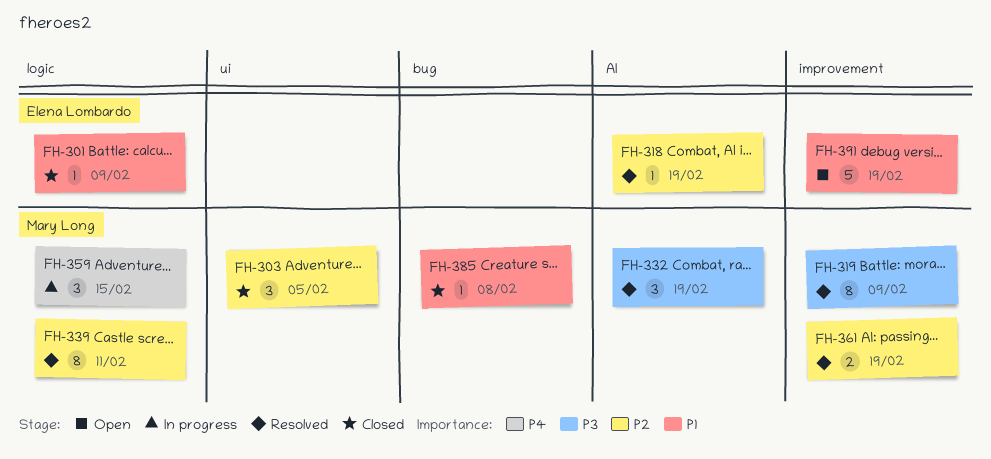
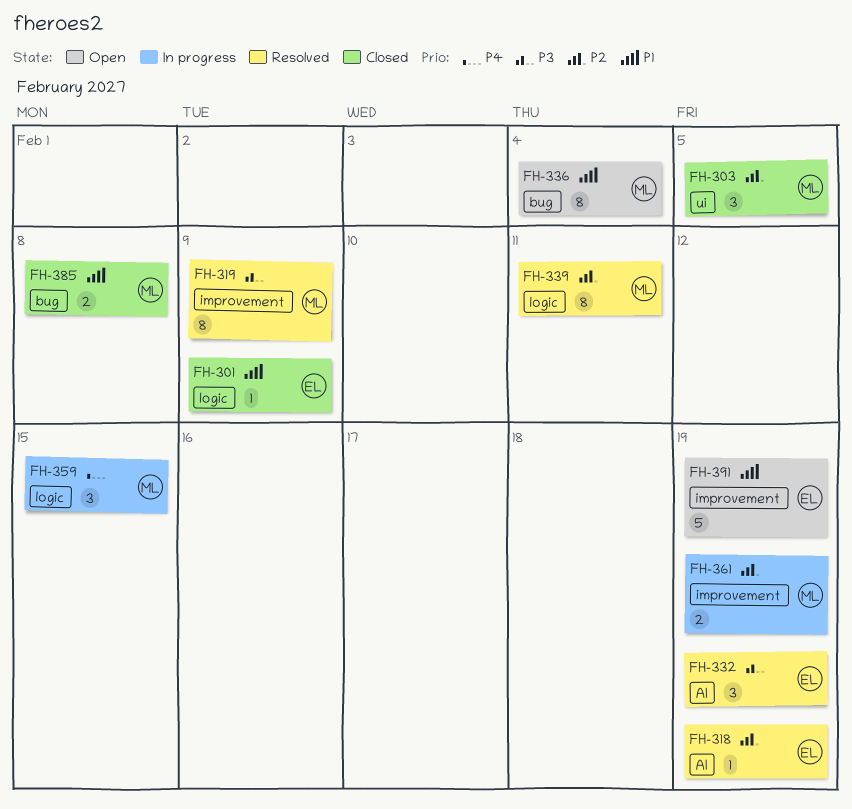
FH-332, owner: Mary Long -> Elena Lombardo
FH-336: none -> present
FH-361, status: Resolved -> In progress
FH-385, estimate: 1 -> 2

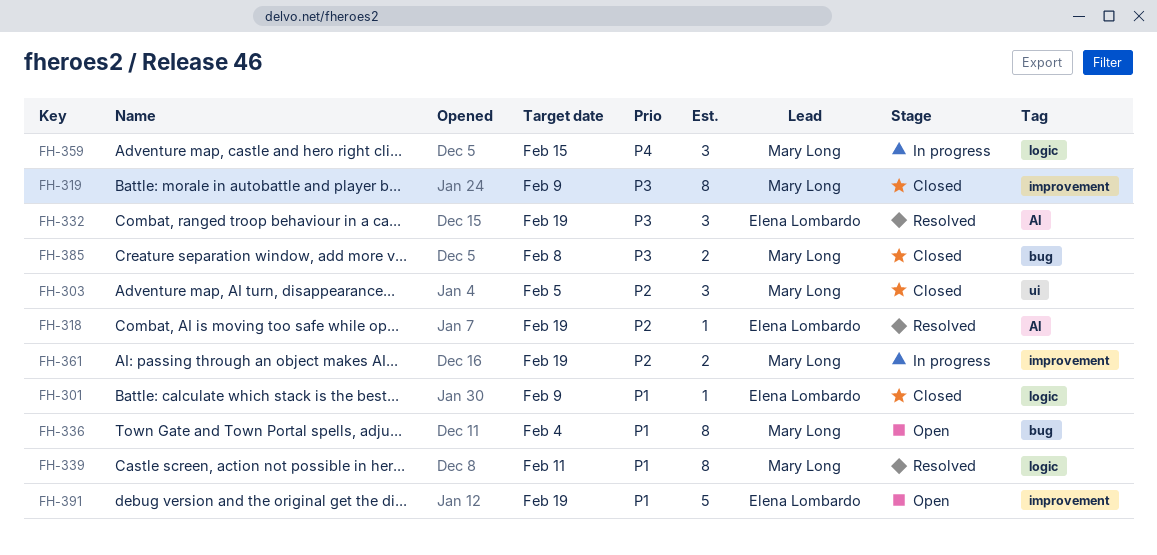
FH-319, status: Resolved -> Closed
FH-339, priority: P2 -> P1
FH-385, priority: P1 -> P3

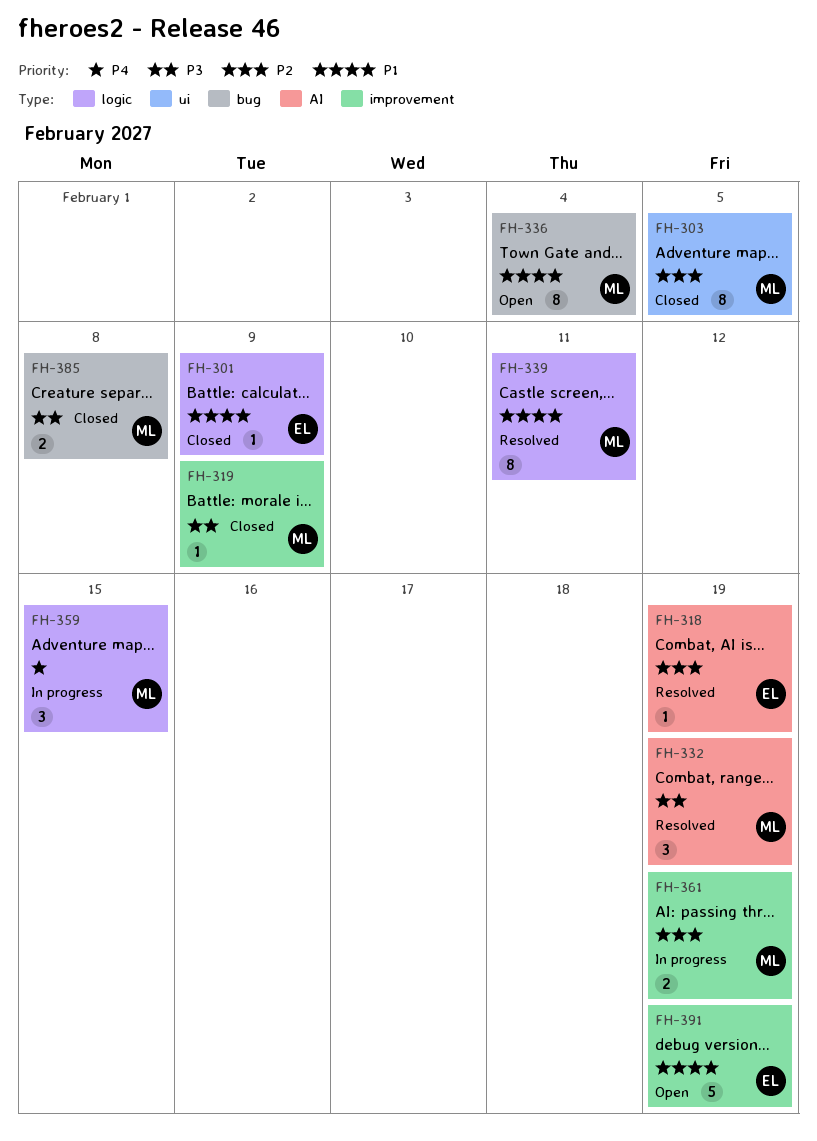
FH-303, estimate: 3 -> 8
FH-319, estimate: 8 -> 1
FH-332, owner: Elena Lombardo -> Mary Long

